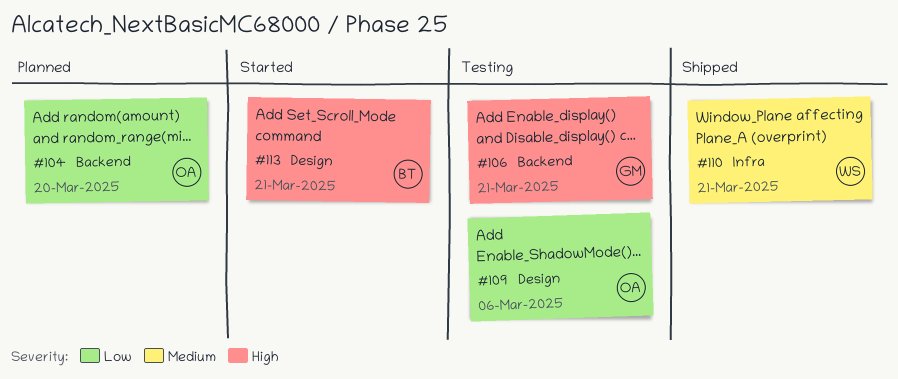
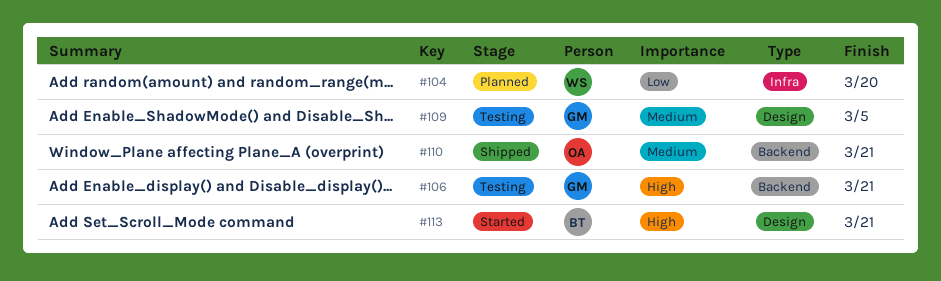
#104, owner: OA -> WS
#104, label: Backend -> Infra
#109, owner: OA -> GM
#109, priority: Low -> Medium
#109, due: Mar 6 -> Mar 5
#110, owner: WS -> OA
#110, label: Infra -> Backend

